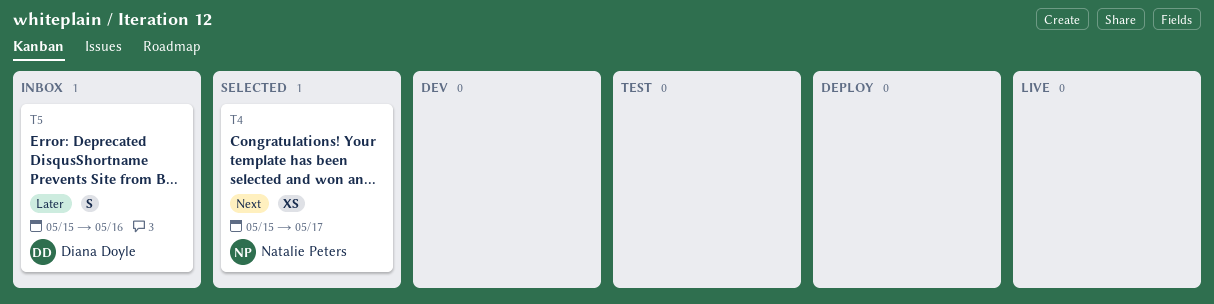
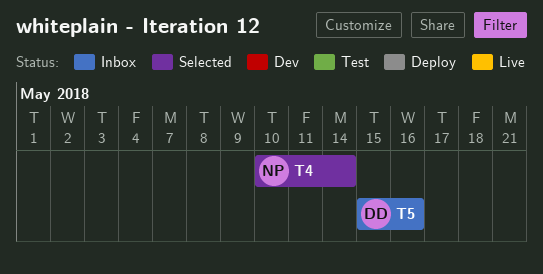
T4, start: May 15 -> May 10
T4, due: May 17 -> May 14

